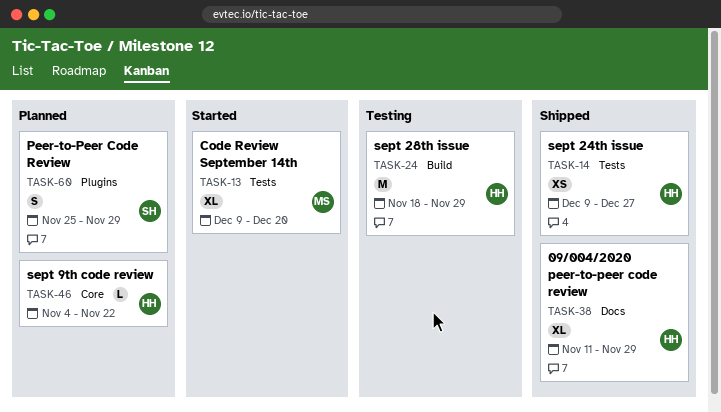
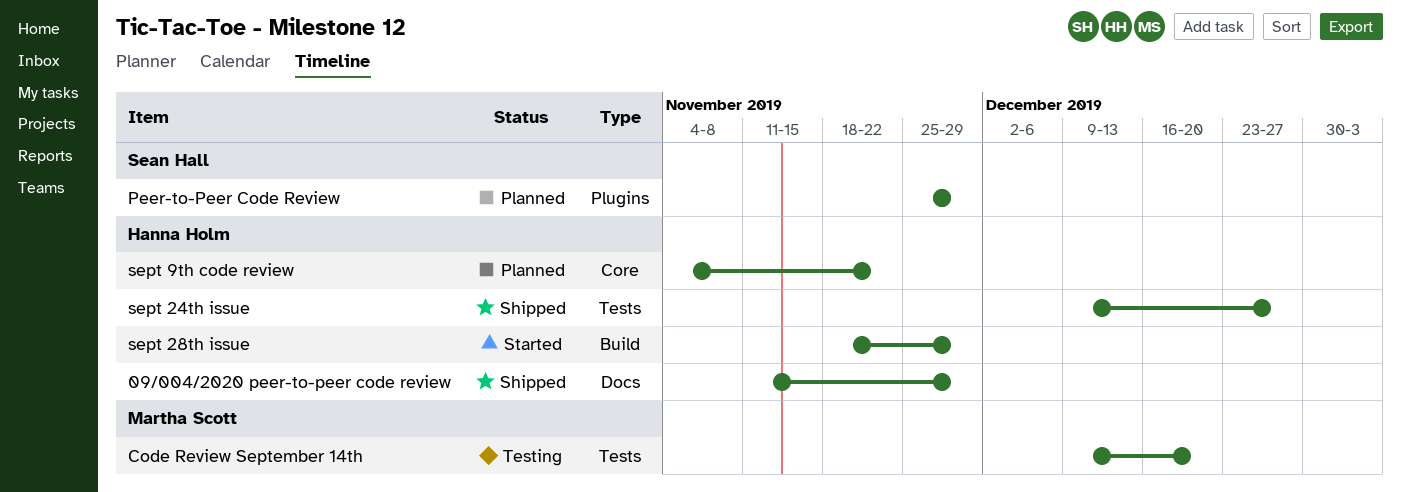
Code Review September 14th, status: Started -> Testing
sept 28th issue, status: Testing -> Started

